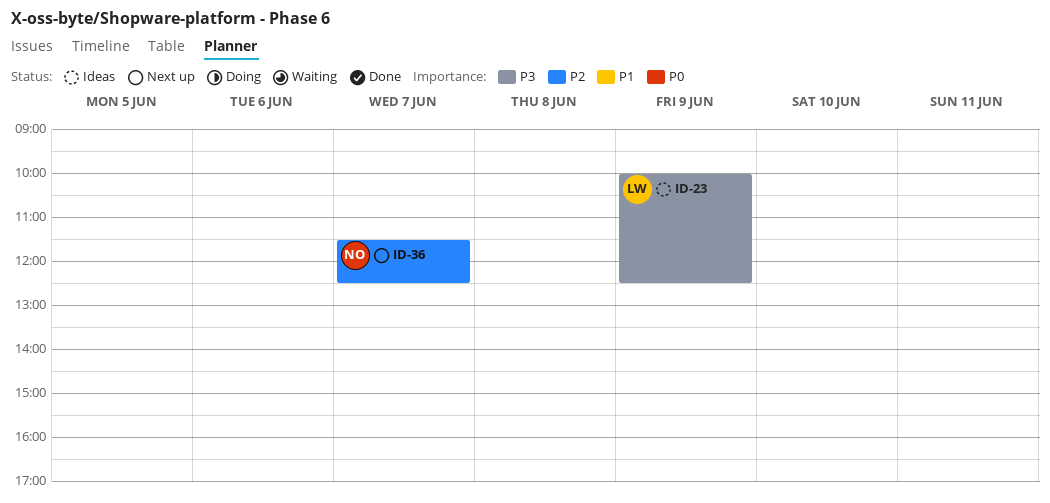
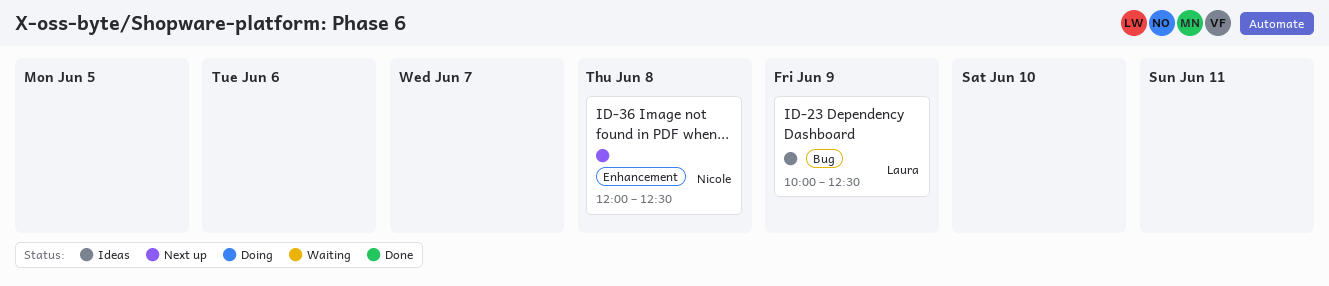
ID-36, day: Jun 7 -> Jun 8
ID-36, begins: 11:30 -> 12:00

